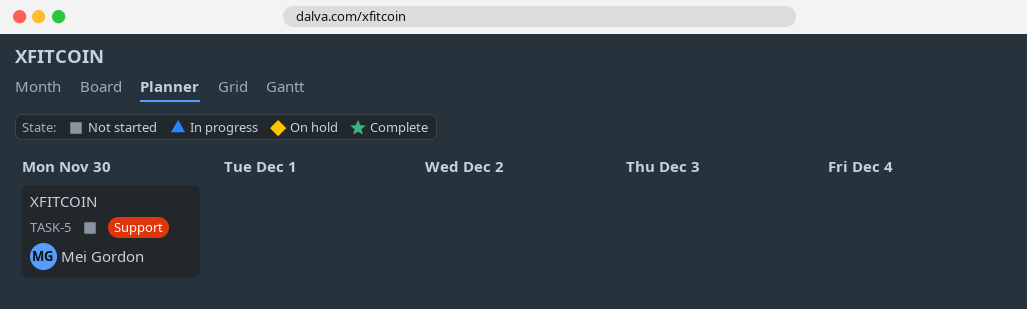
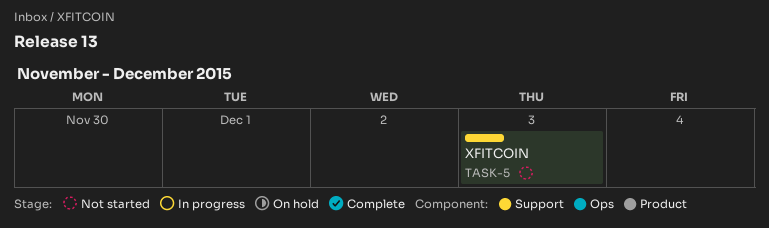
TASK-5, due: Nov 30 -> Dec 3

